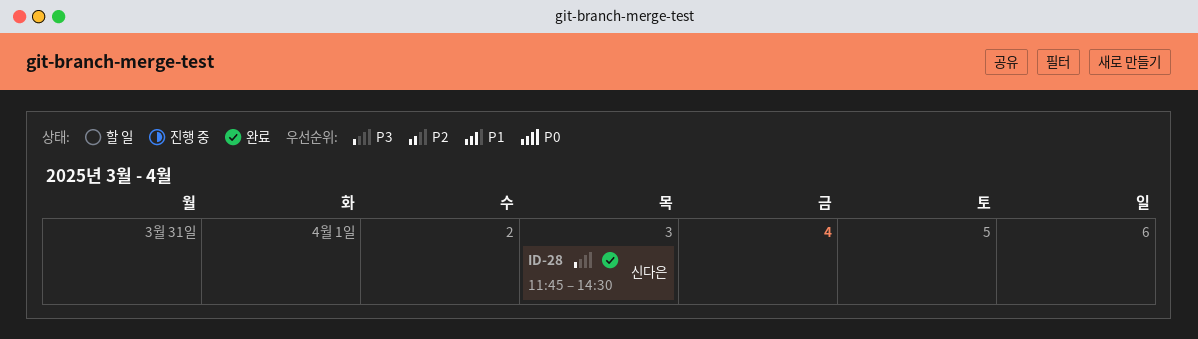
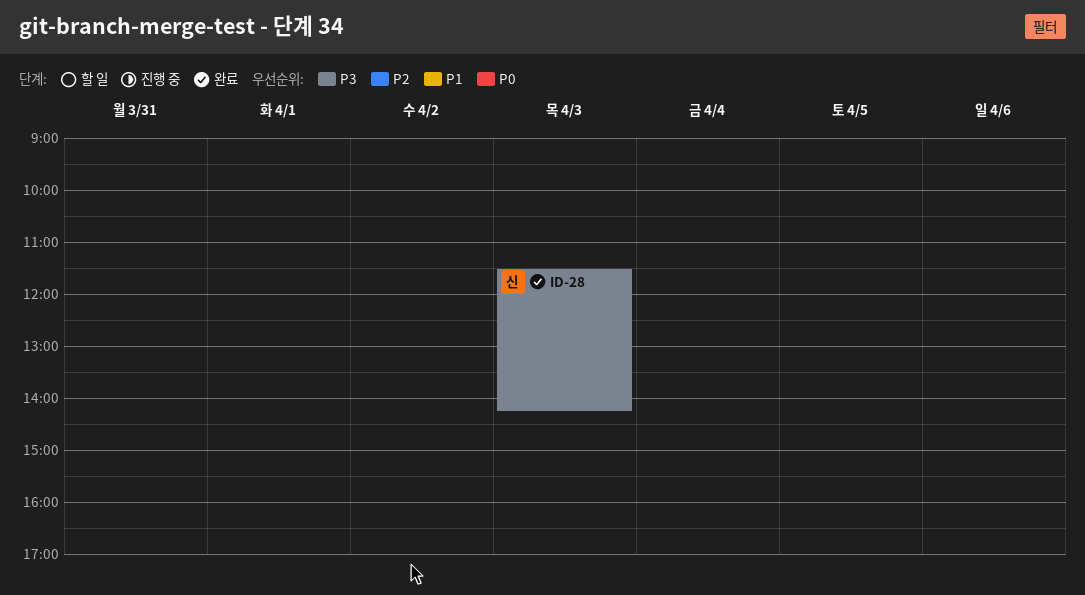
ID-28, begins: 11:45 -> 11:30
ID-28, ends: 14:30 -> 14:15

